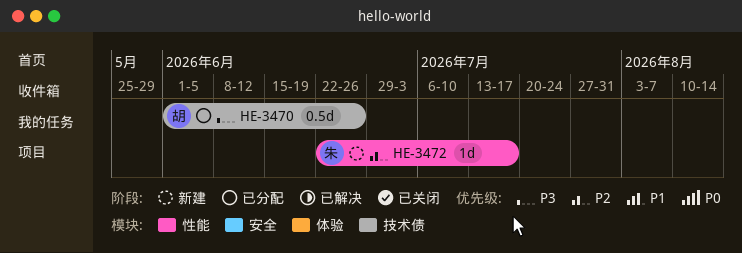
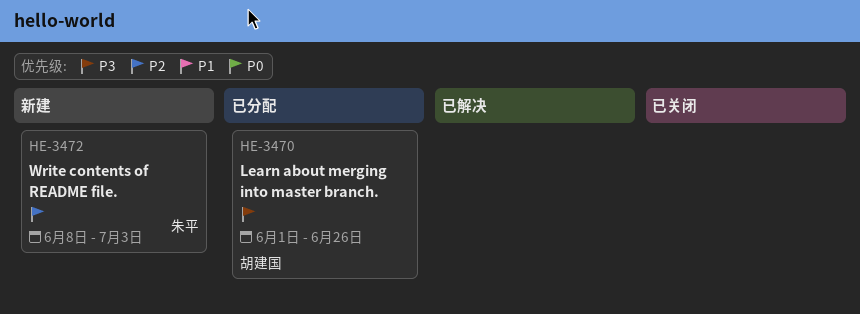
HE-3472, start: Jun 22 -> Jun 8
HE-3472, due: Jul 17 -> Jul 3

